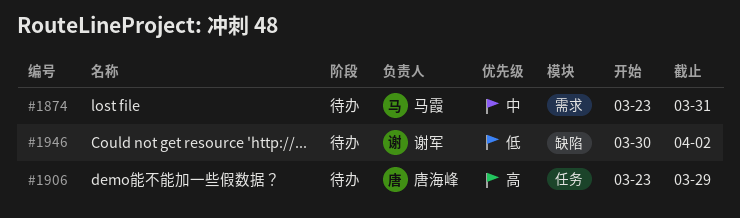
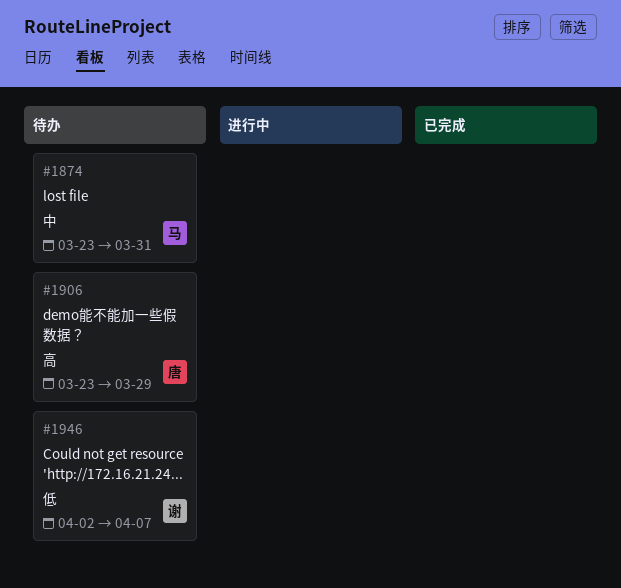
#1946, start: Mar 30 -> Apr 2
#1946, due: Apr 2 -> Apr 7

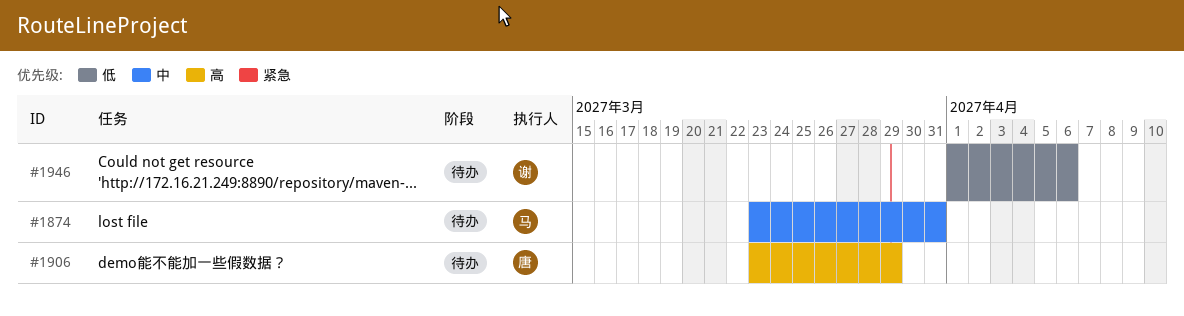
#1946, start: Apr 2 -> Apr 1
#1946, due: Apr 7 -> Apr 6

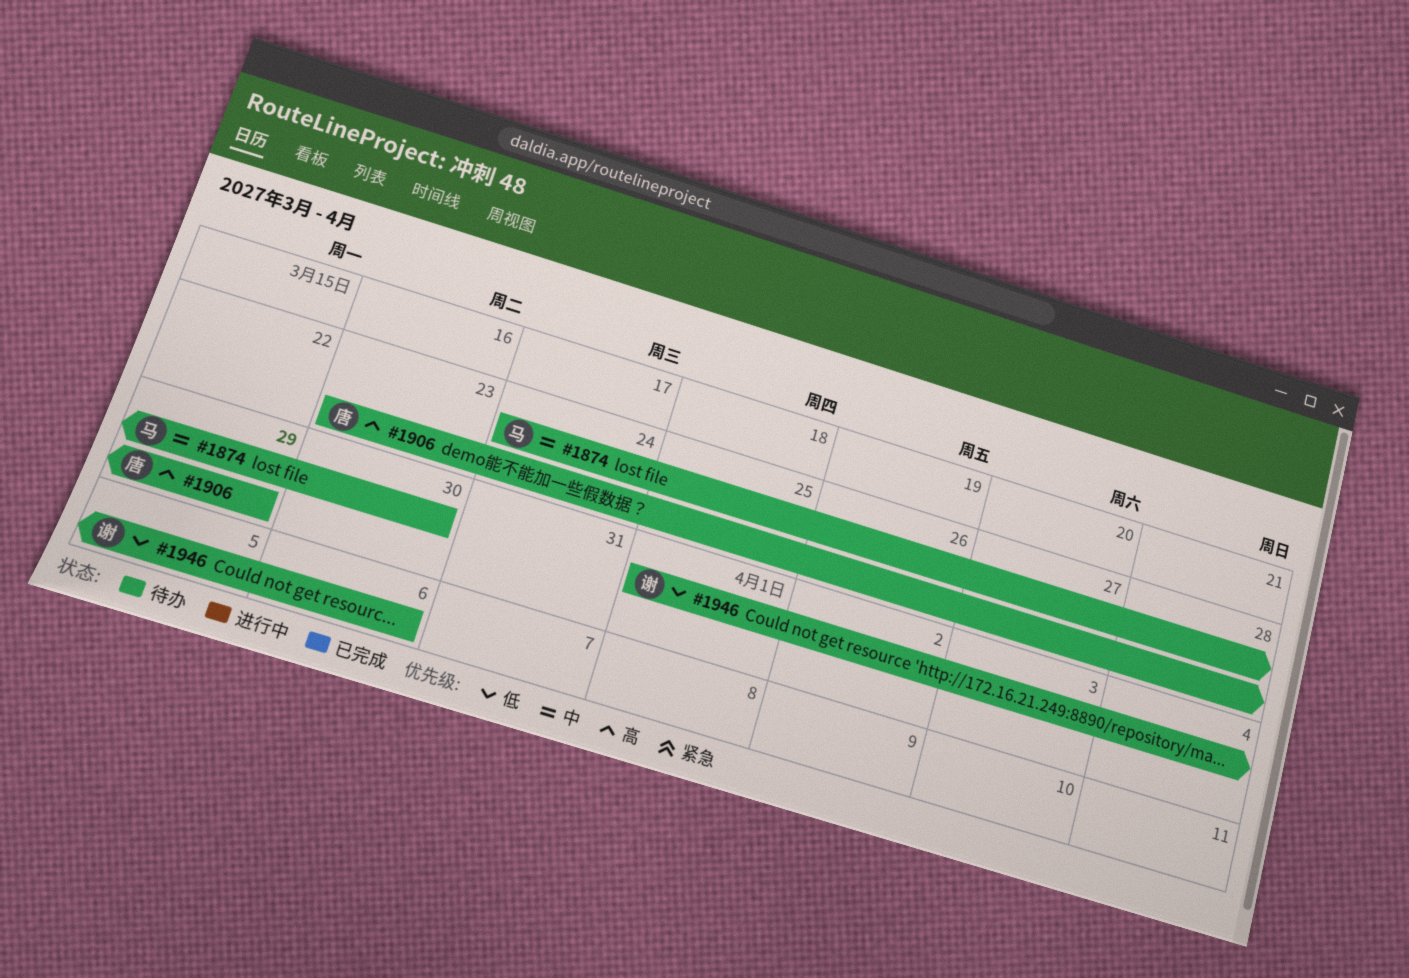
#1874, start: Mar 23 -> Mar 24
#1874, due: Mar 31 -> Mar 30

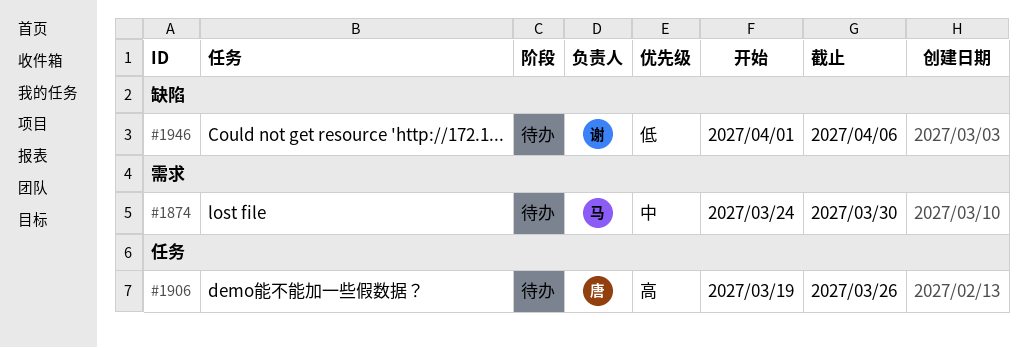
#1906, start: Mar 23 -> Mar 19
#1906, due: Mar 29 -> Mar 26

